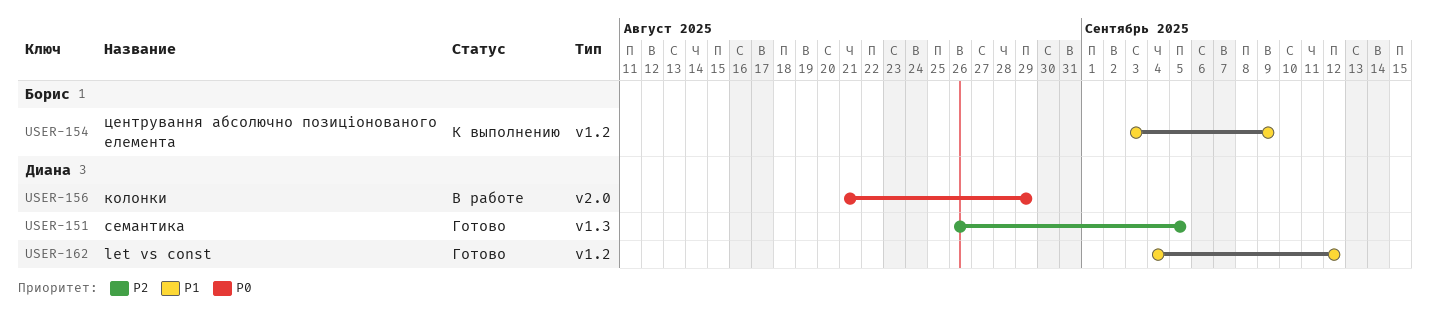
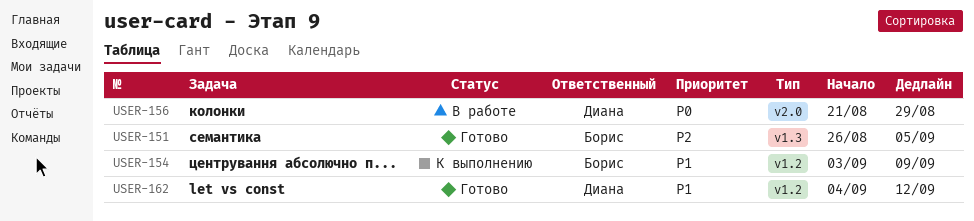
USER-151, owner: Диана -> Борис

